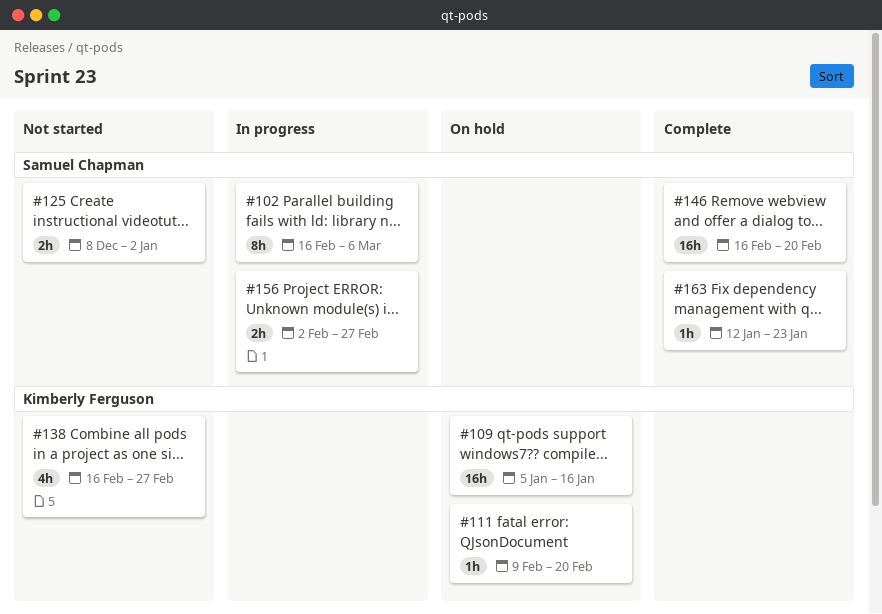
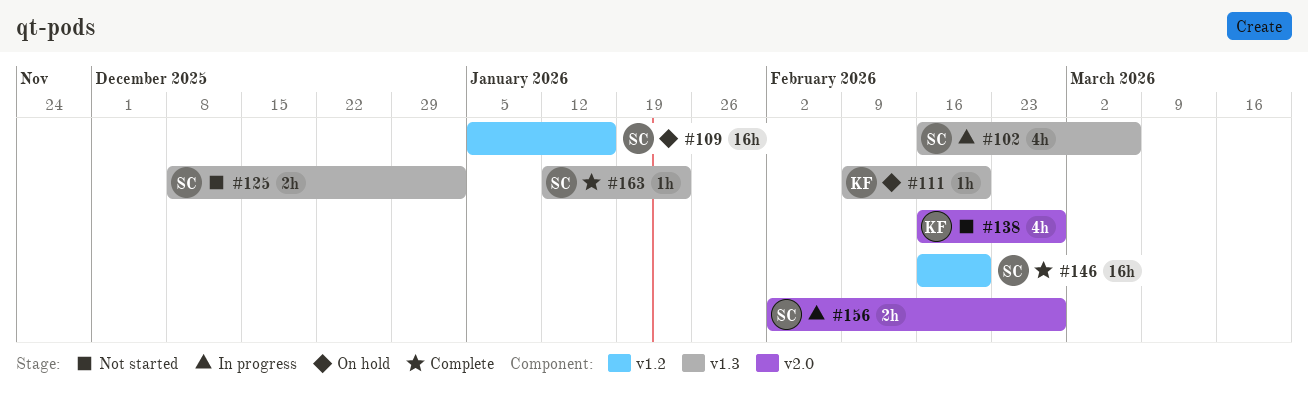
#102, estimate: 8h -> 4h
#109, owner: Kimberly Ferguson -> Samuel Chapman

